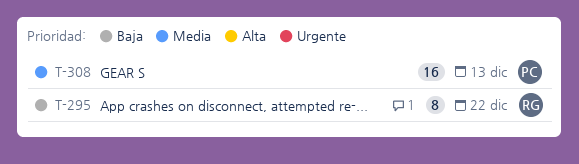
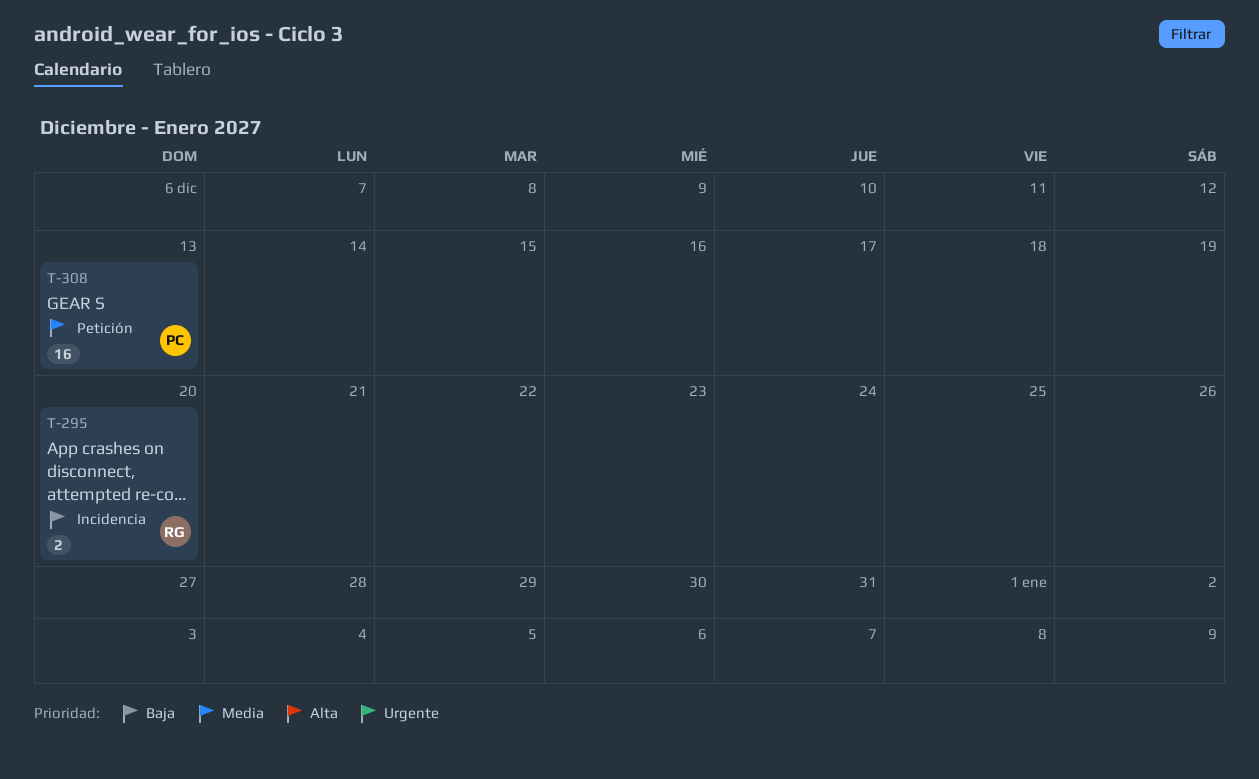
T-295, estimate: 8 -> 2
T-295, due: Dec 22 -> Dec 20

